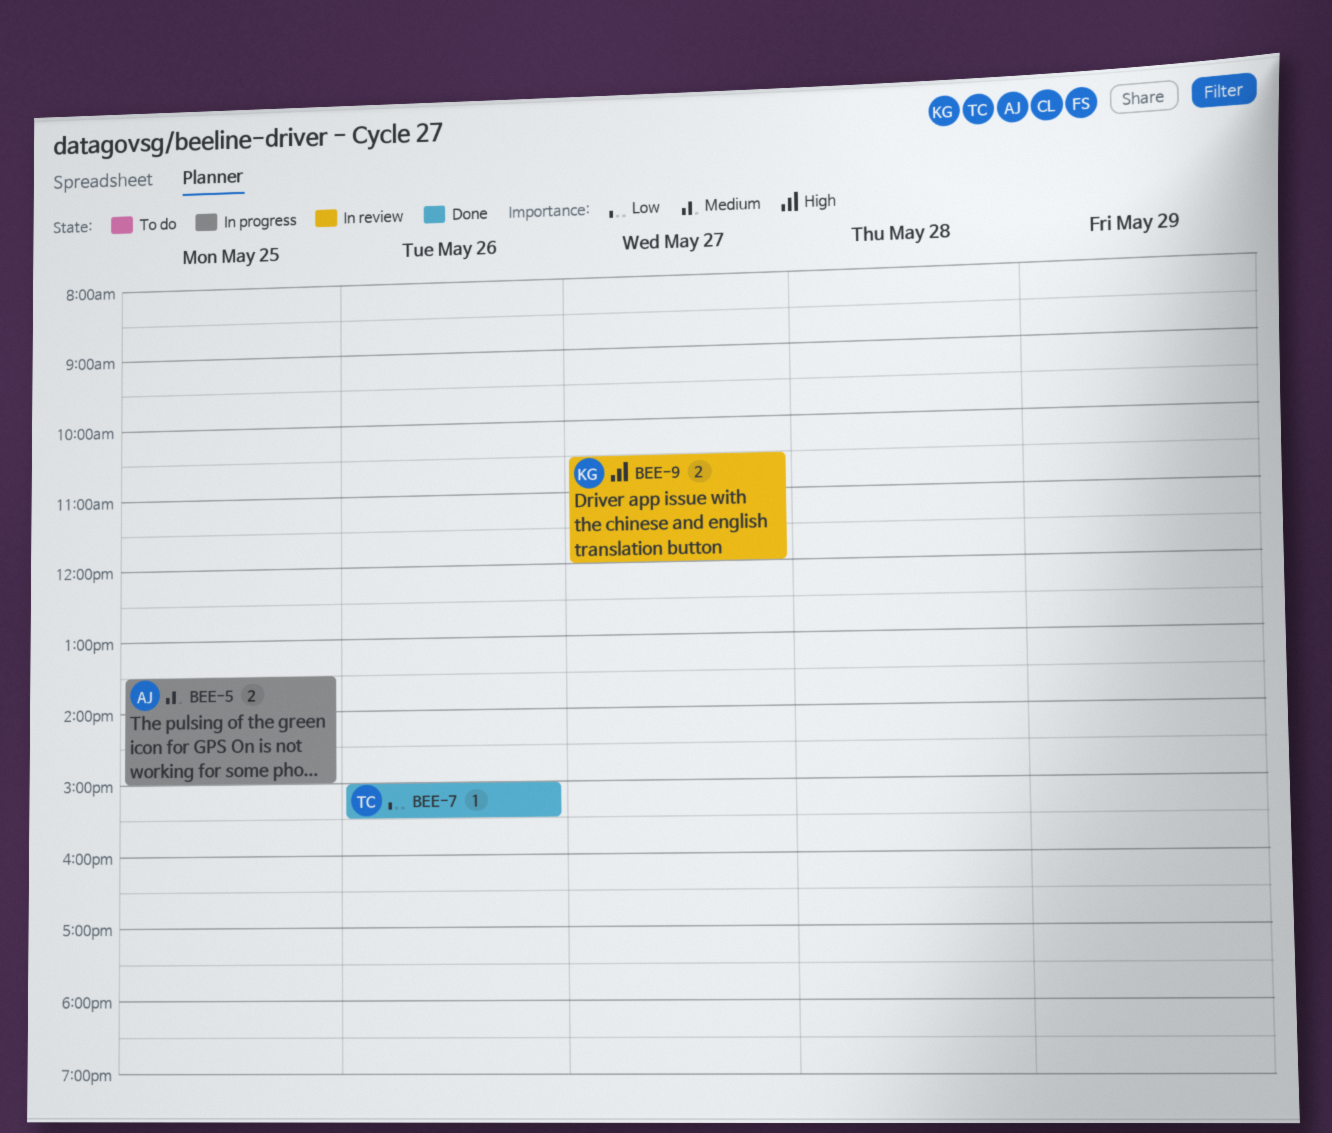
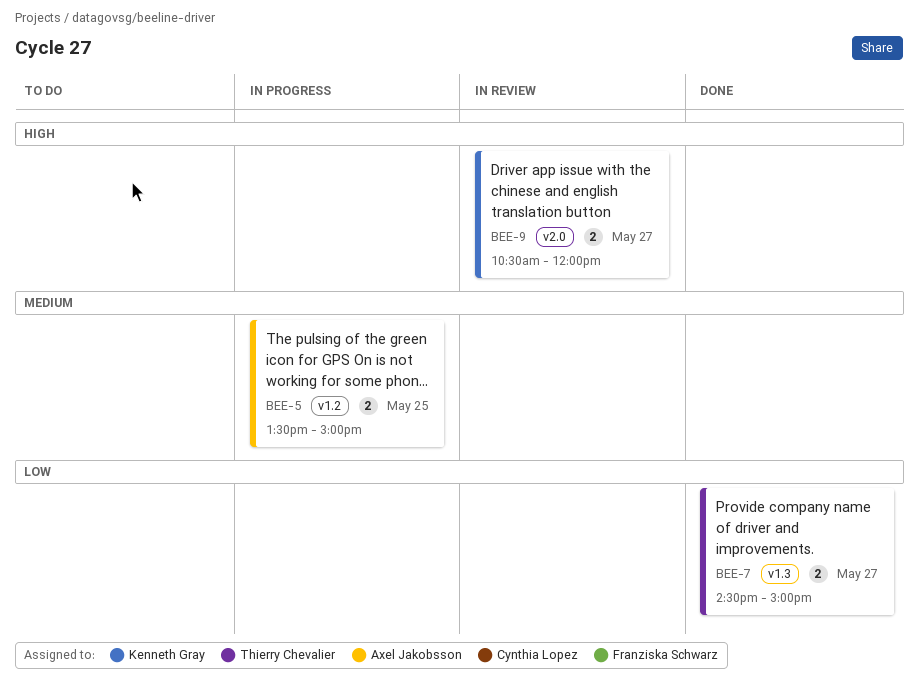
BEE-7, estimate: 1 -> 2
BEE-7, day: May 26 -> May 27
BEE-7, begins: 15:00 -> 14:30
BEE-7, ends: 15:30 -> 15:00

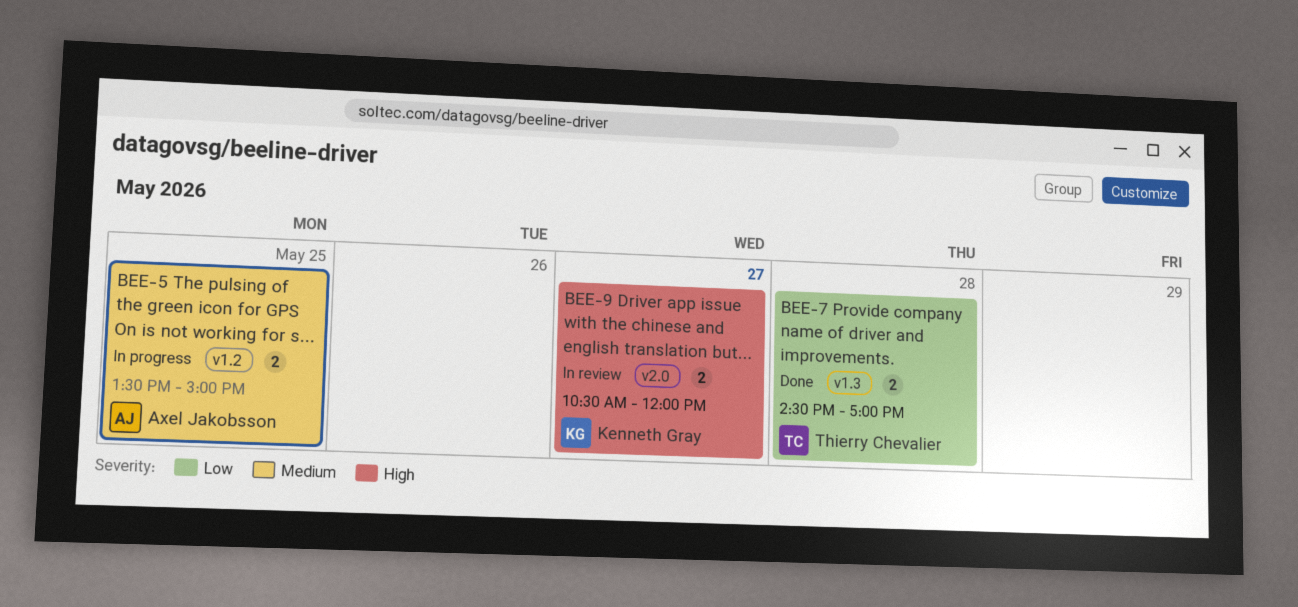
BEE-7, day: May 27 -> May 28
BEE-7, ends: 15:00 -> 17:00

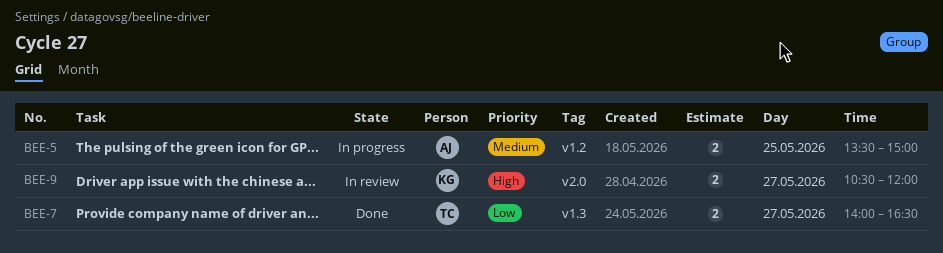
BEE-7, day: May 28 -> May 27
BEE-7, begins: 14:30 -> 14:00
BEE-7, ends: 17:00 -> 16:30

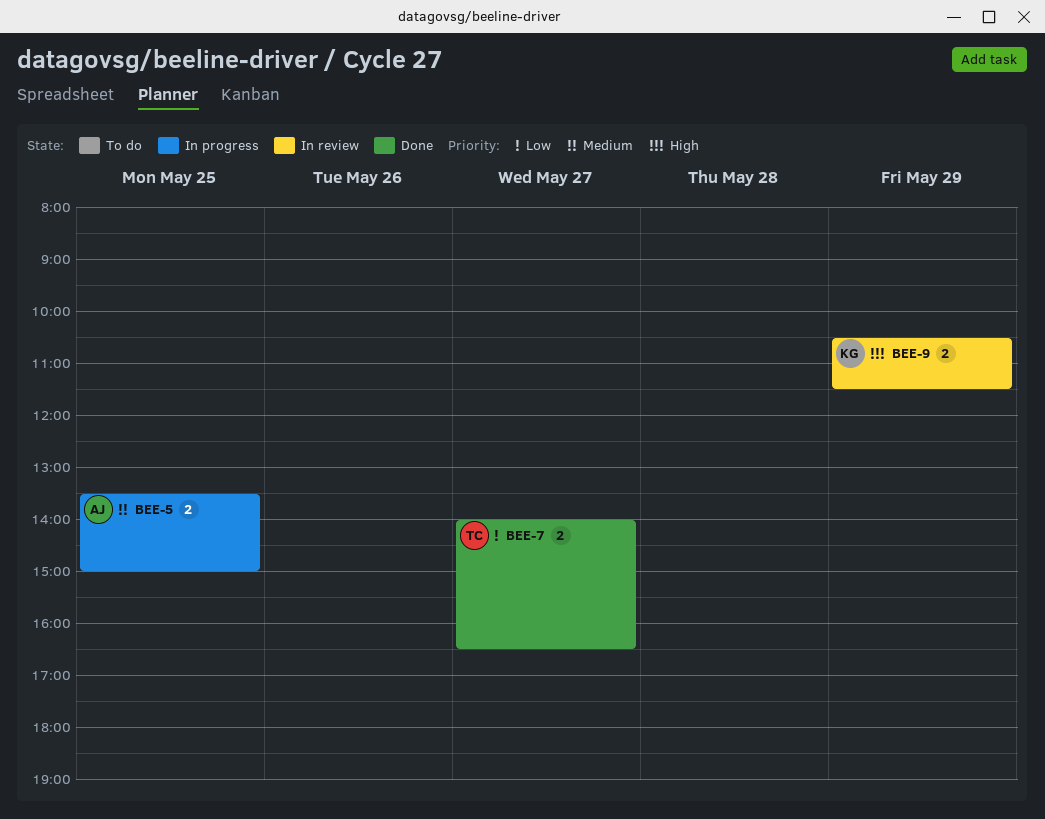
BEE-9, day: May 27 -> May 29
BEE-9, ends: 12:00 -> 11:30

